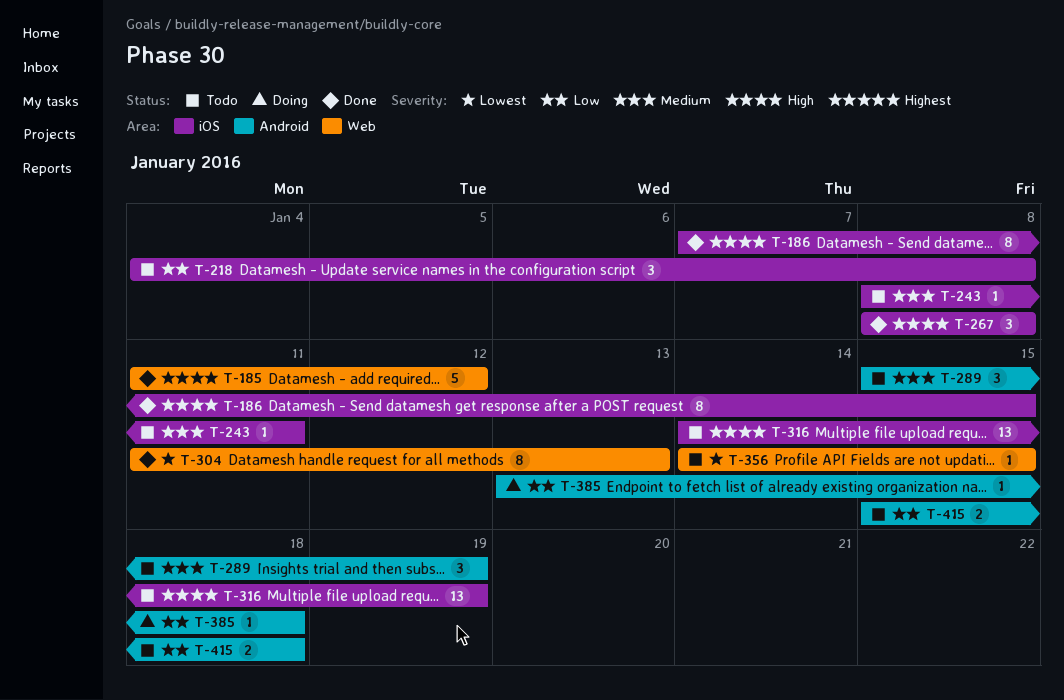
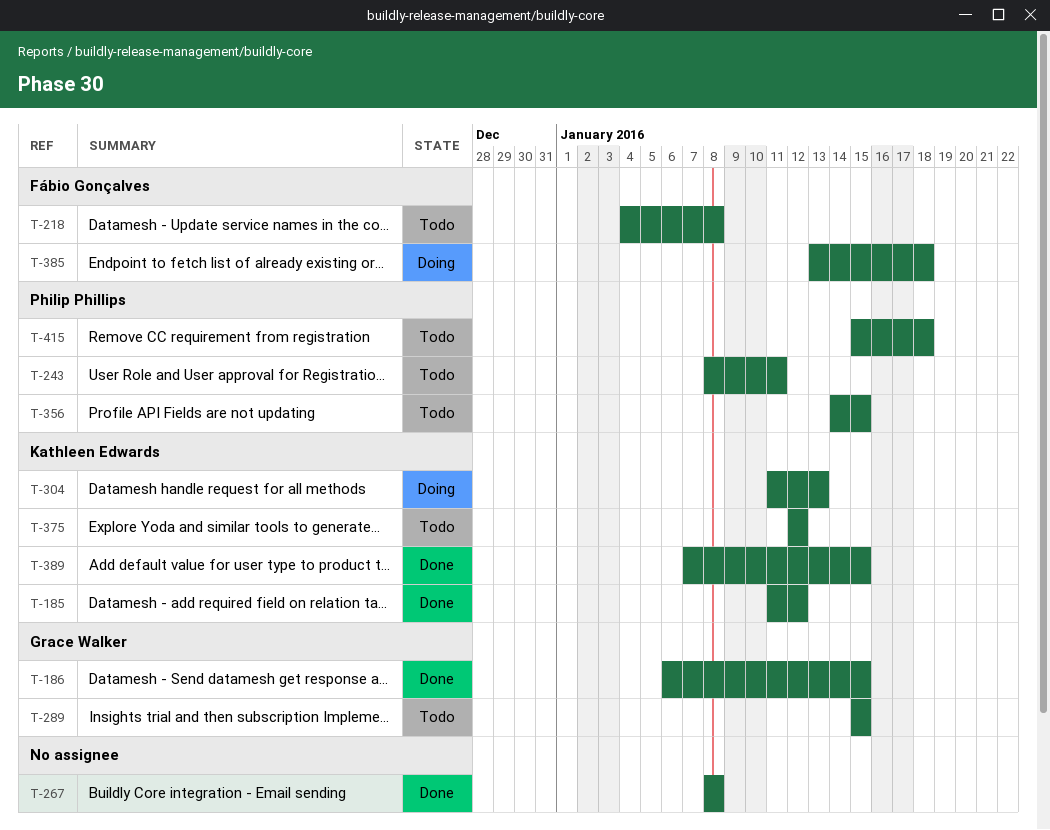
T-186, start: Jan 7 -> Jan 6
T-289, due: Jan 19 -> Jan 15
T-304, status: Done -> Doing
T-316: present -> none
T-375: none -> present
T-389: none -> present

